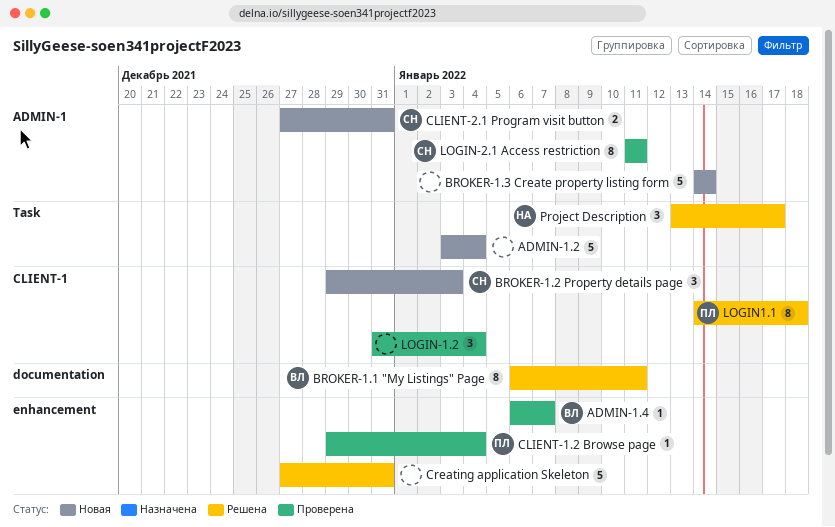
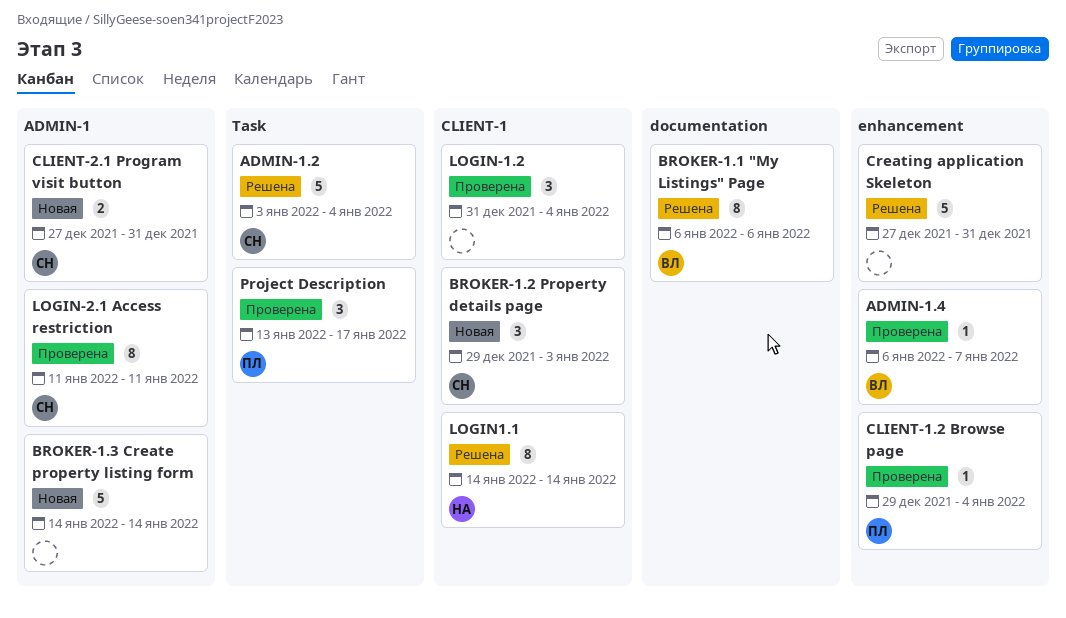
ADMIN-1.2, status: Новая -> Решена
ADMIN-1.2, owner: none -> СН
BROKER-1.1 "My Listings" Page, due: Jan 11 -> Jan 6
LOGIN1.1, owner: ПЛ -> НА
LOGIN1.1, due: Jan 18 -> Jan 14
Project Description, status: Решена -> Проверена
Project Description, owner: НА -> ПЛ

